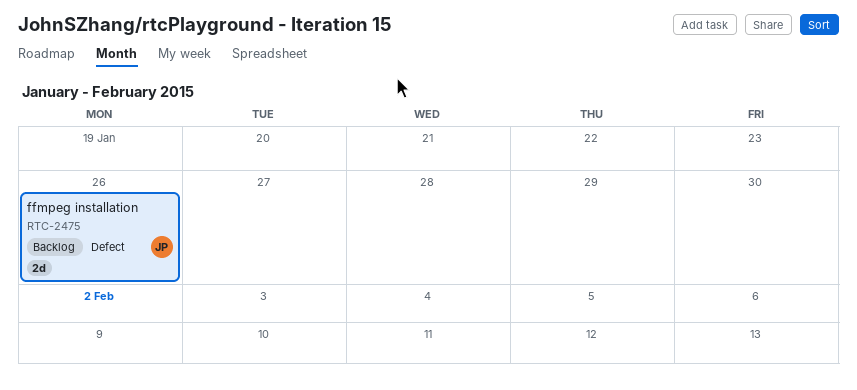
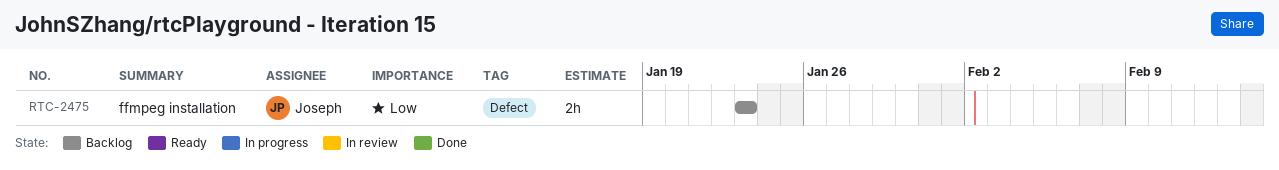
RTC-2475, estimate: 2d -> 2h
RTC-2475, due: Jan 26 -> Jan 23

